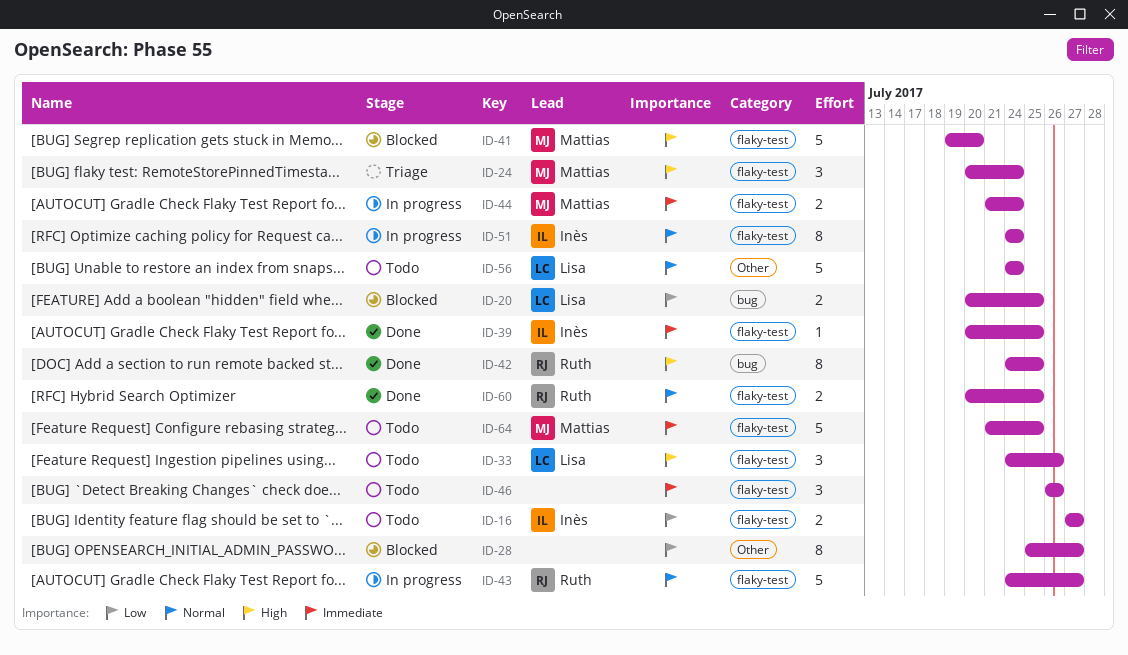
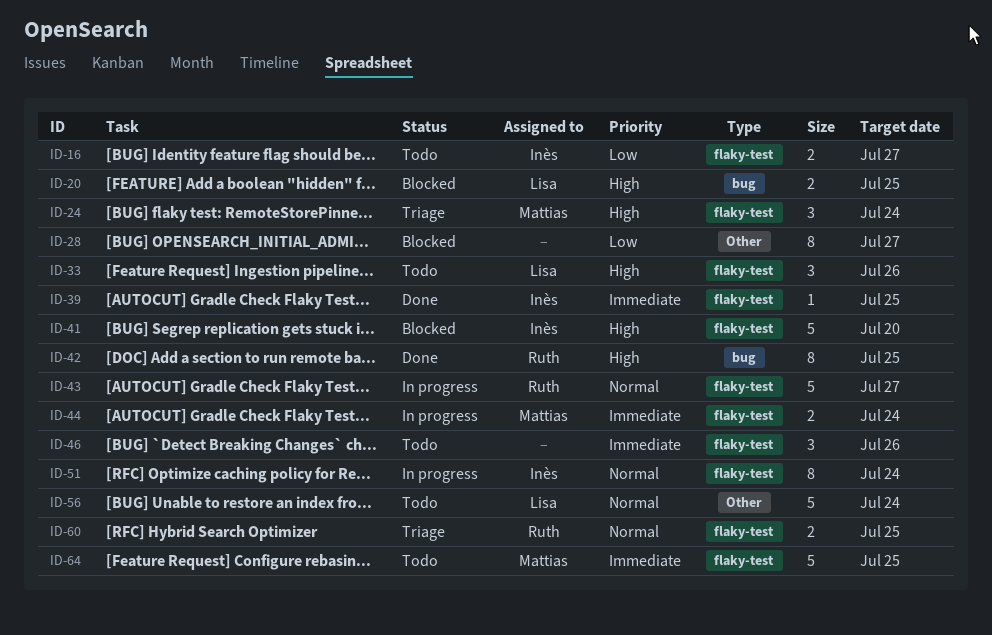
ID-20, priority: Low -> High
ID-41, owner: Mattias -> Inès
ID-60, status: Done -> Triage

